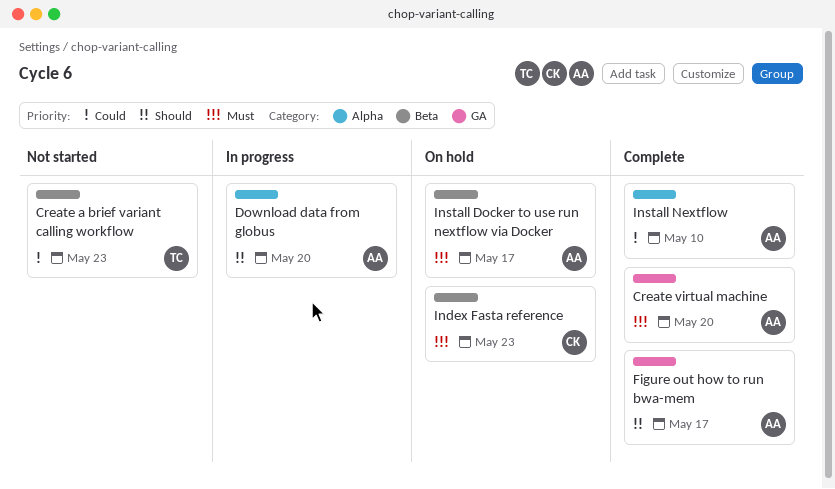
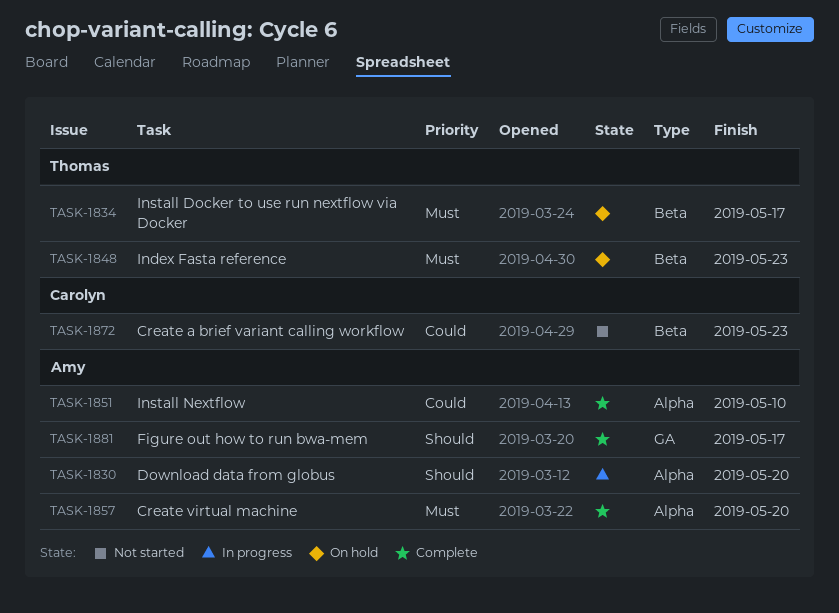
Create a brief variant calling workflow, owner: Thomas -> Carolyn
Create virtual machine, label: GA -> Alpha
Index Fasta reference, owner: Carolyn -> Thomas
Install Docker to use run nextflow via Docker, owner: Amy -> Thomas

